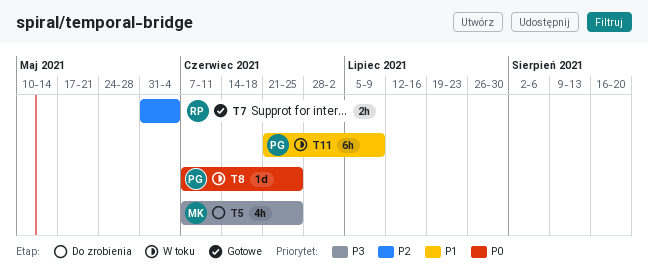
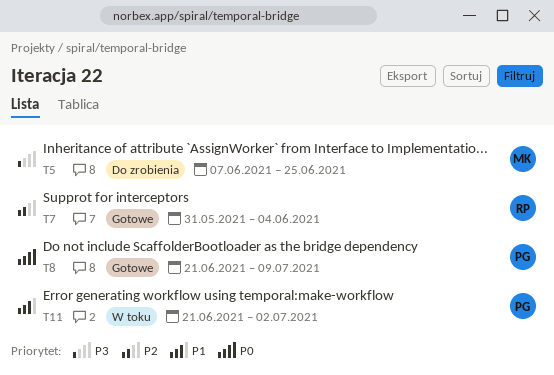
T8, status: W toku -> Gotowe
T8, start: Jun 7 -> Jun 21
T8, due: Jun 25 -> Jul 9
T11, due: Jul 9 -> Jul 2

